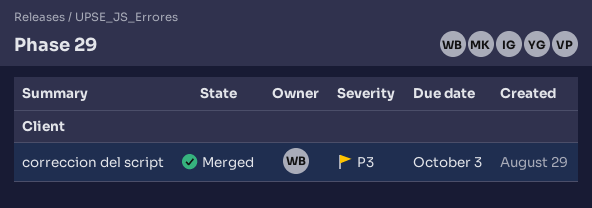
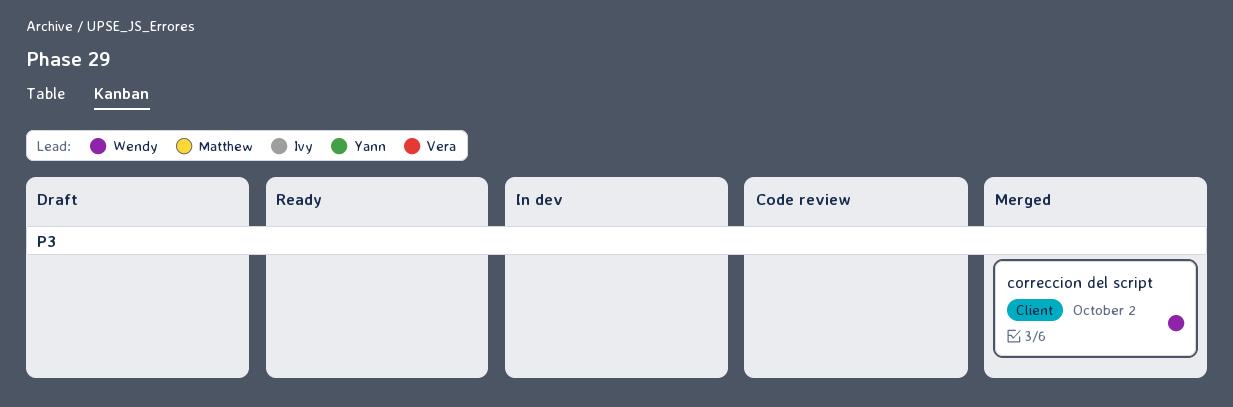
correccion del script, due: Oct 3 -> Oct 2

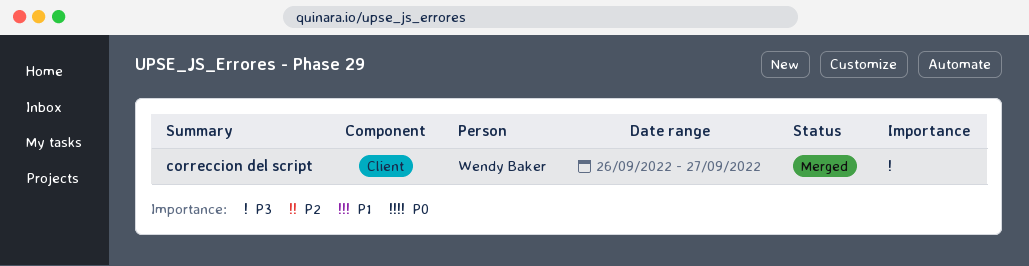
correccion del script, due: Oct 2 -> Sep 27

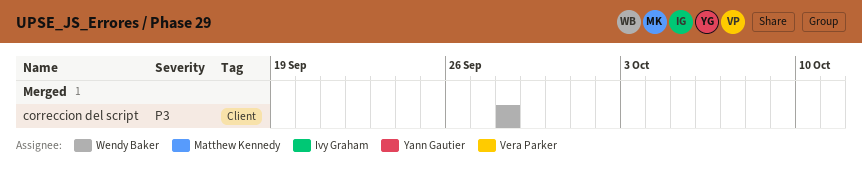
correccion del script, start: Sep 26 -> Sep 28
correccion del script, due: Sep 27 -> Sep 28

